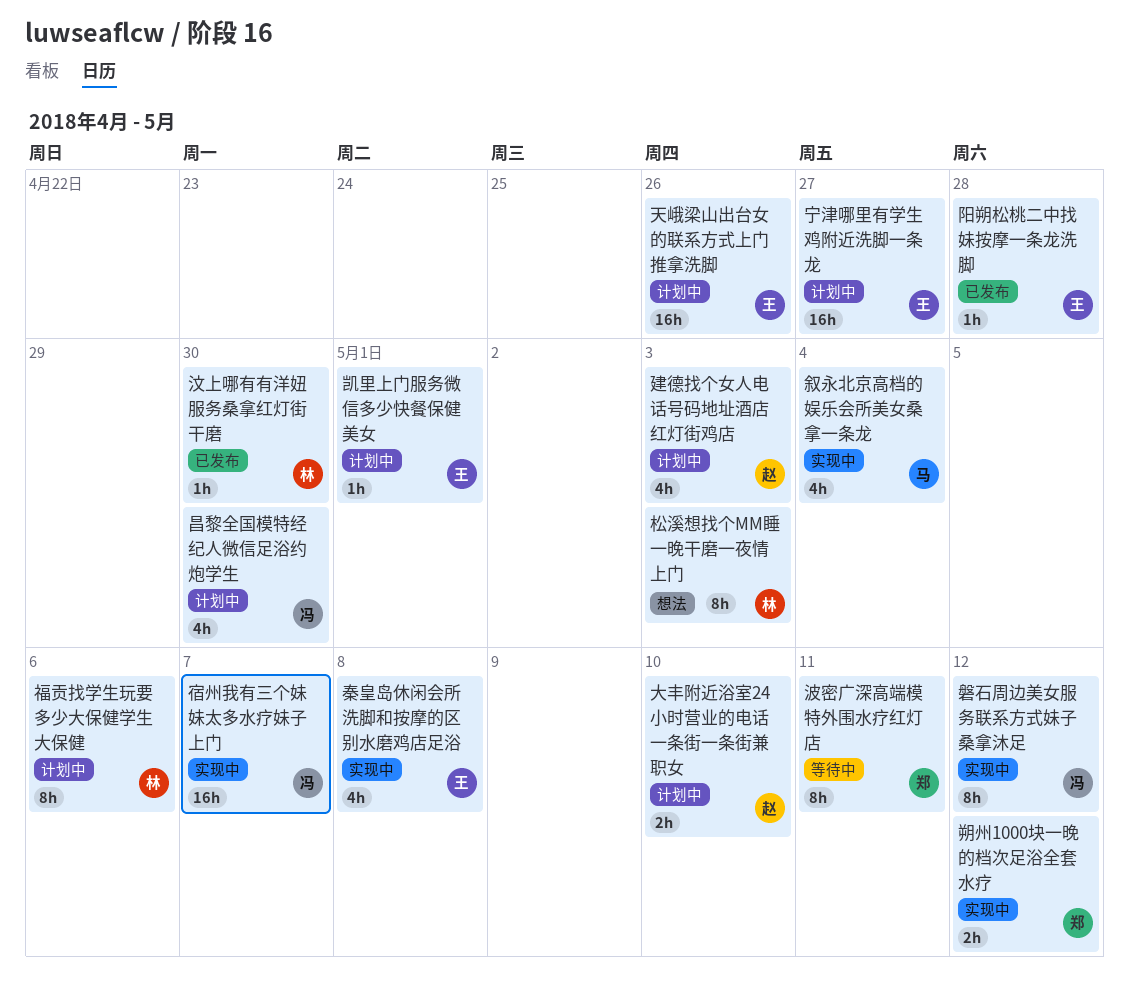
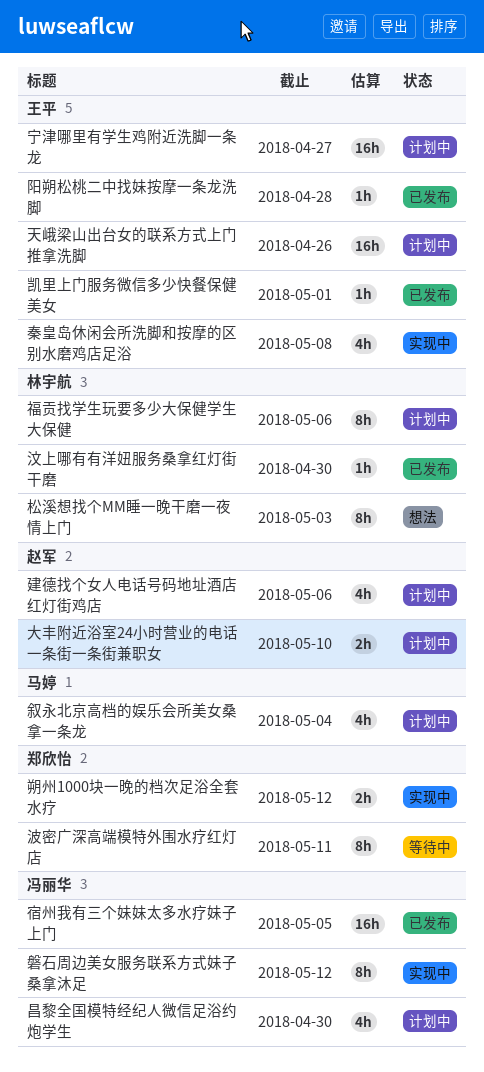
凯里上门服务微信多少快餐保健美女, status: 计划中 -> 已发布
叙永北京高档的娱乐会所美女桑拿一条龙, status: 实现中 -> 计划中
宿州我有三个妹妹太多水疗妹子上门, status: 实现中 -> 已发布
宿州我有三个妹妹太多水疗妹子上门, due: May 7 -> May 5
建德找个女人电话号码地址酒店红灯街鸡店, due: May 3 -> May 6

